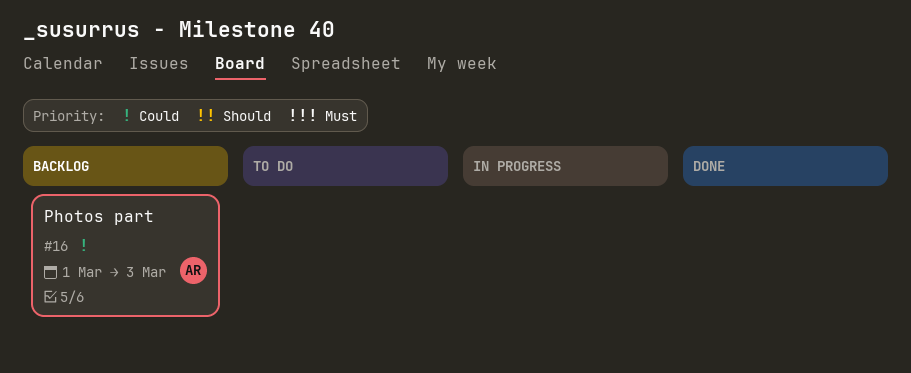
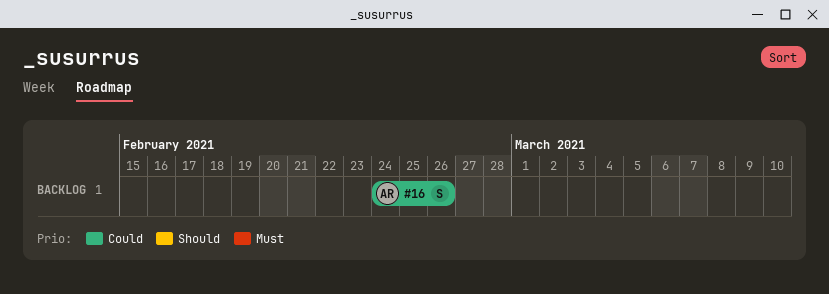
#16, start: Mar 1 -> Feb 24
#16, due: Mar 3 -> Feb 26

